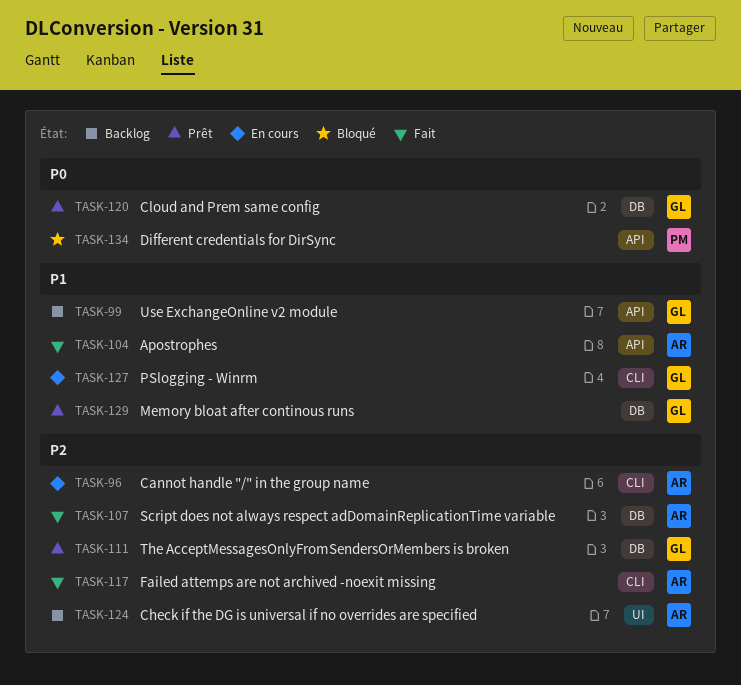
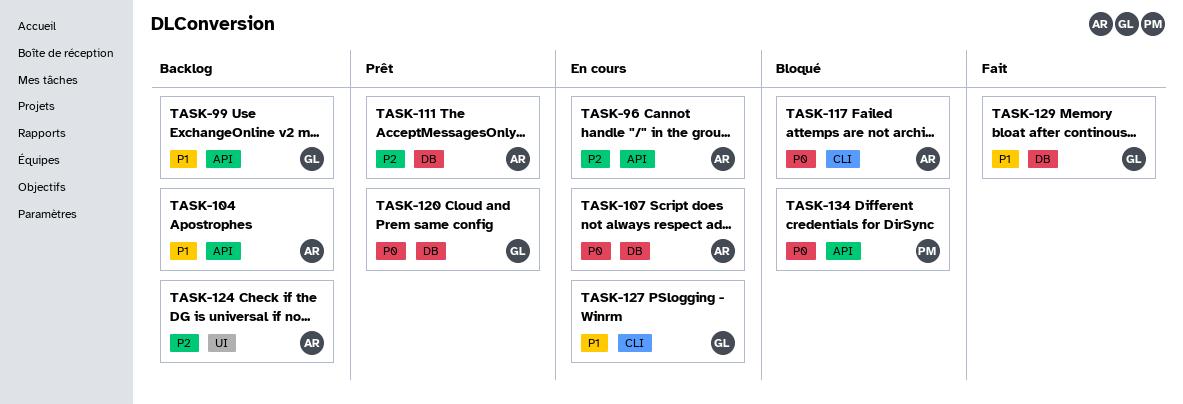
TASK-96, label: CLI -> API
TASK-104, status: Fait -> Backlog
TASK-107, status: Fait -> En cours
TASK-107, priority: P2 -> P0
TASK-111, owner: GL -> AR
TASK-117, status: Fait -> Bloqué
TASK-117, priority: P2 -> P0
TASK-129, status: Prêt -> Fait

